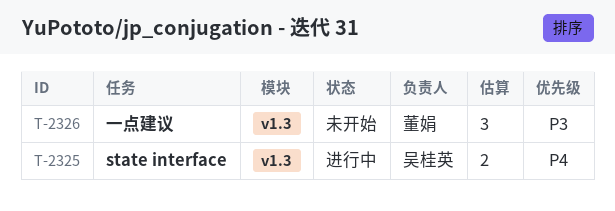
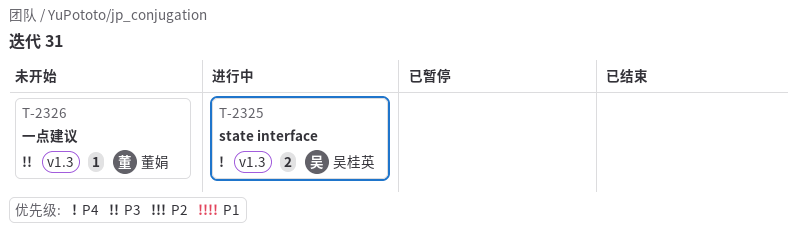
T-2326, estimate: 3 -> 1

